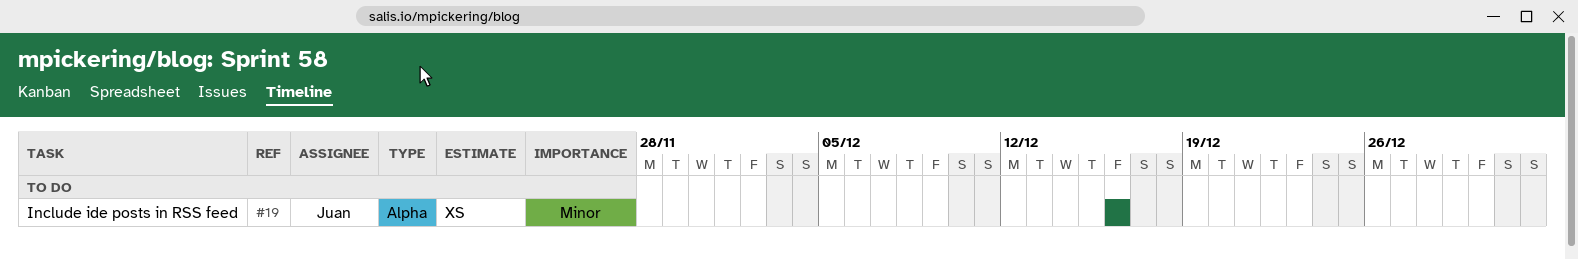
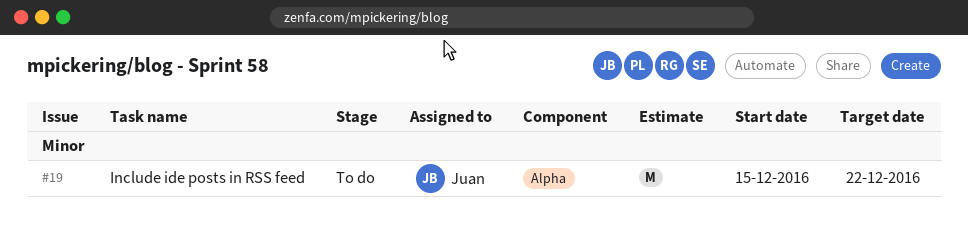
#19, estimate: XS -> M
#19, start: Dec 16 -> Dec 15
#19, due: Dec 16 -> Dec 22

